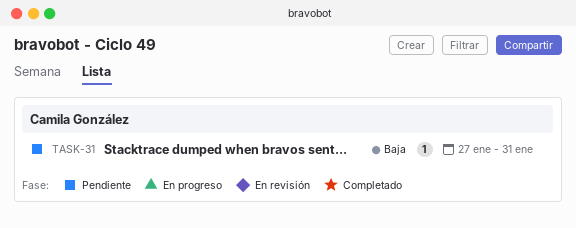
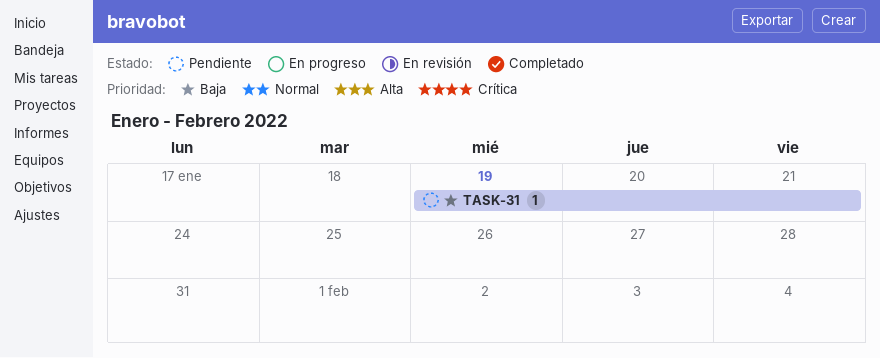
TASK-31, start: Jan 27 -> Jan 19
TASK-31, due: Jan 31 -> Jan 21

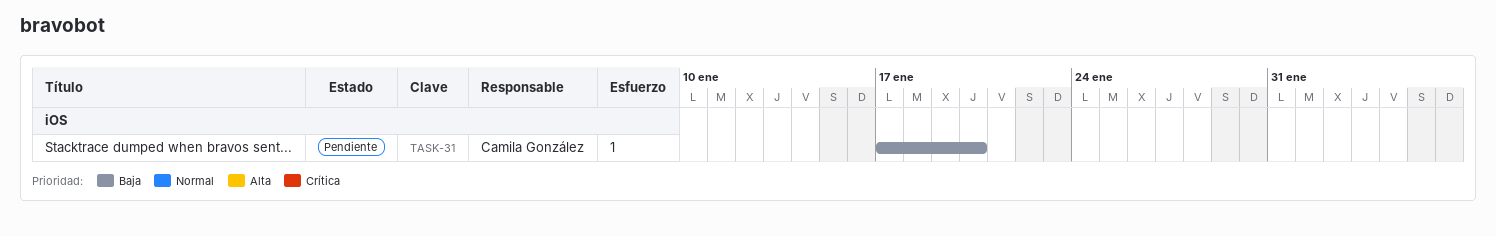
TASK-31, start: Jan 19 -> Jan 17
TASK-31, due: Jan 21 -> Jan 20

